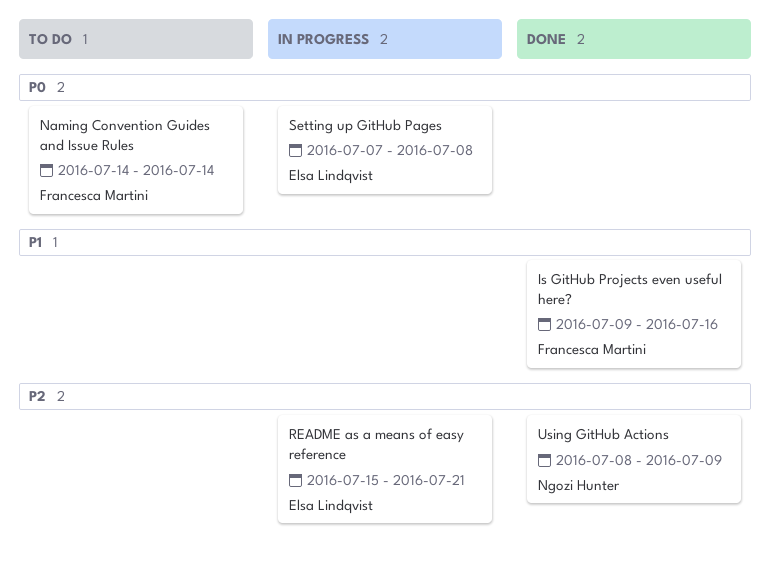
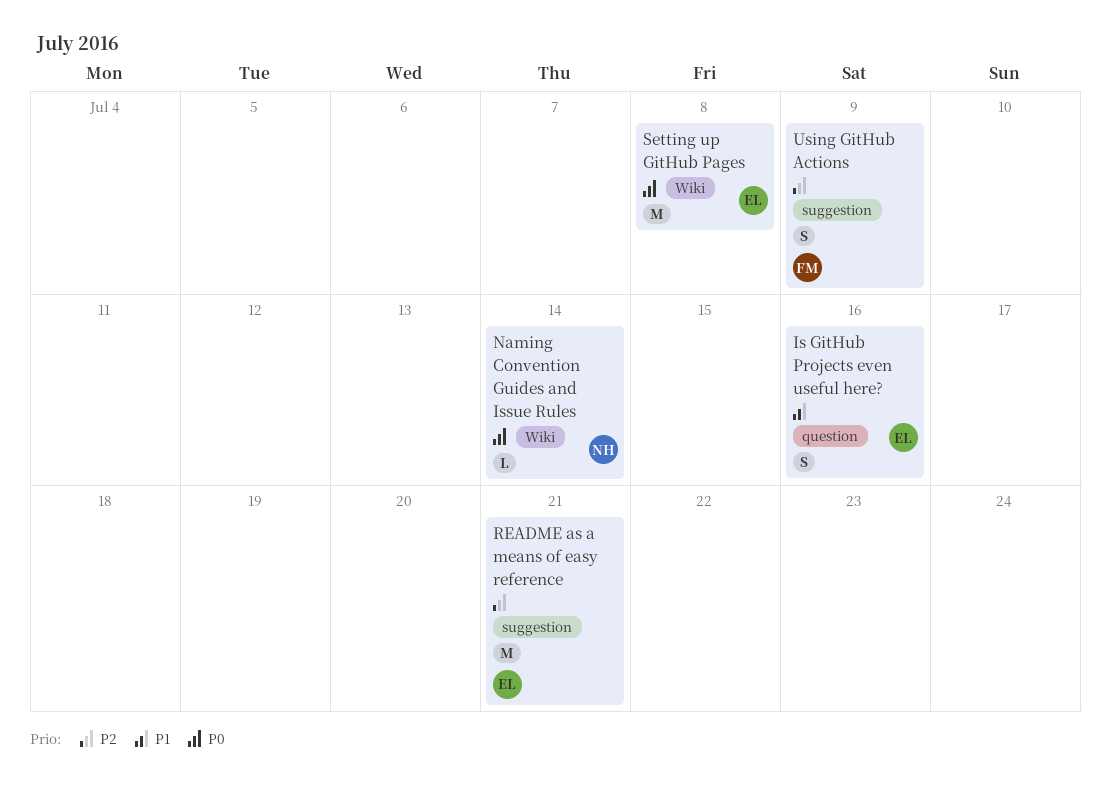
Is GitHub Projects even useful here?, owner: Francesca Martini -> Elsa Lindqvist
Naming Convention Guides and Issue Rules, owner: Francesca Martini -> Ngozi Hunter
Using GitHub Actions, owner: Ngozi Hunter -> Francesca Martini

